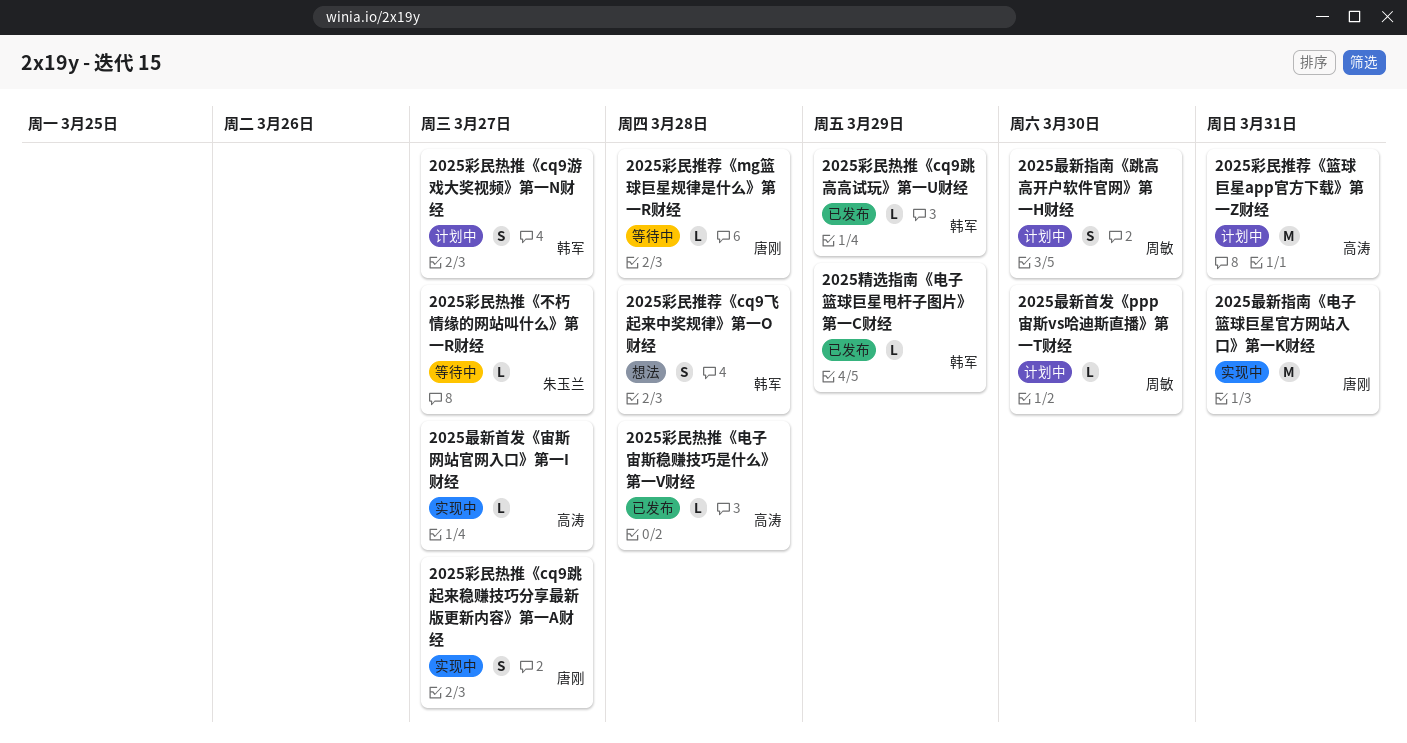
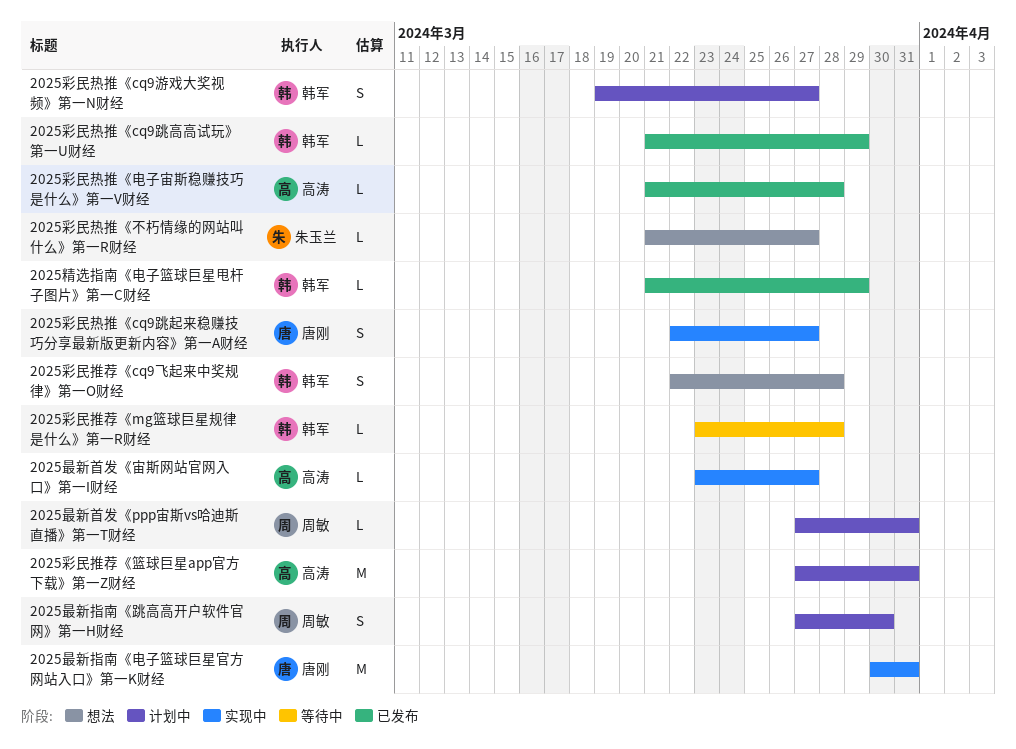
2025彩民推荐《mg篮球巨星规律是什么》第一R财经, owner: 唐刚 -> 韩军
2025彩民热推《不朽情缘的网站叫什么》第一R财经, status: 等待中 -> 想法
2025最新首发《ppp宙斯vs哈迪斯直播》第一T财经, due: Mar 30 -> Mar 31

